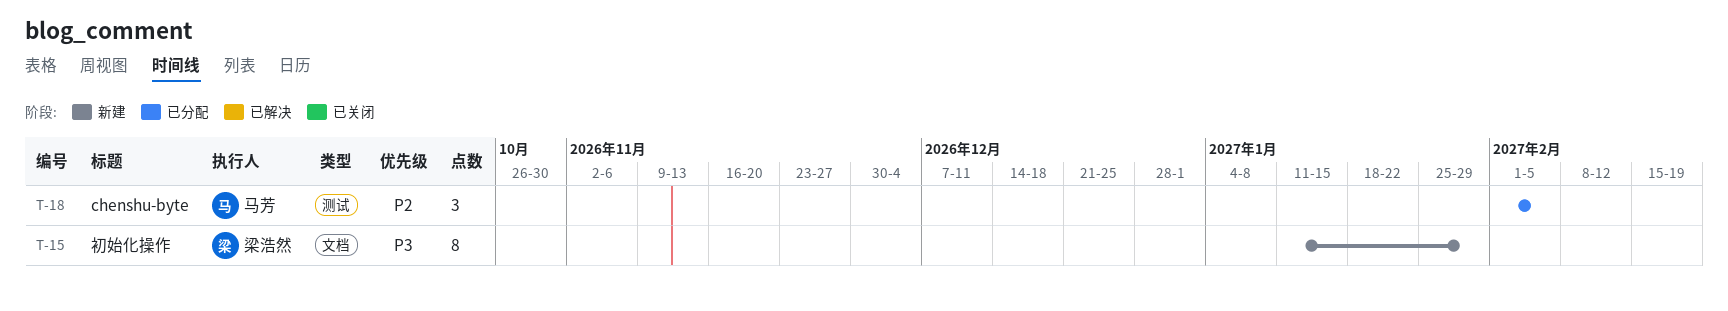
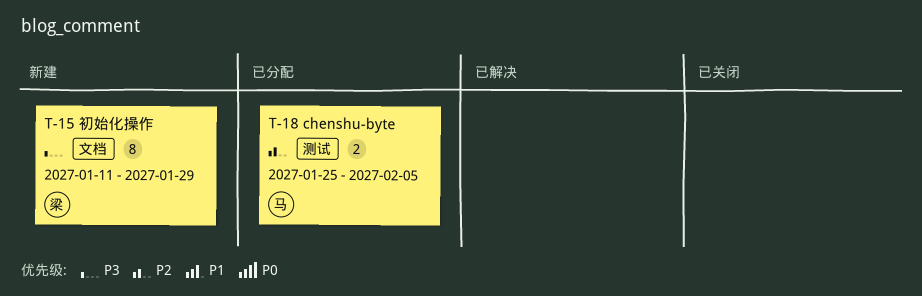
T-18, estimate: 3 -> 2
T-18, start: Feb 1 -> Jan 25

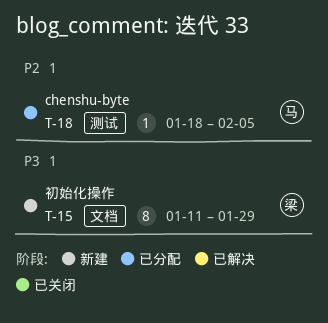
T-18, estimate: 2 -> 1
T-18, start: Jan 25 -> Jan 18

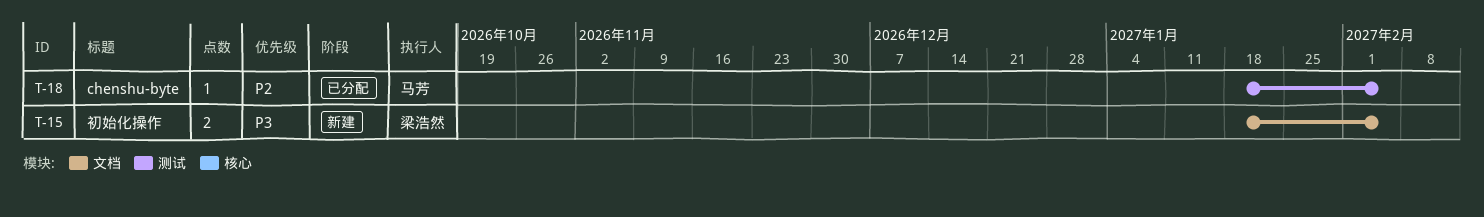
T-15, estimate: 8 -> 2
T-15, start: Jan 11 -> Jan 18
T-15, due: Jan 29 -> Feb 5

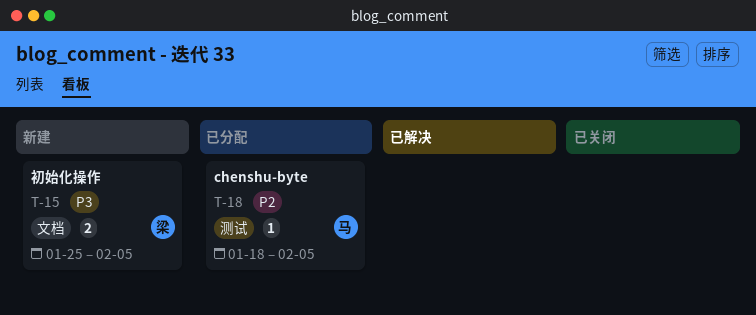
T-15, start: Jan 18 -> Jan 25

